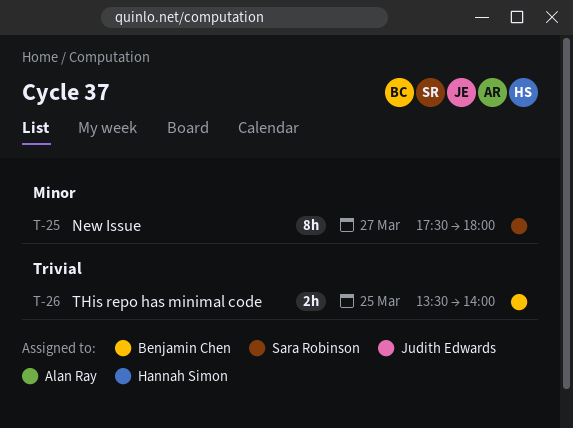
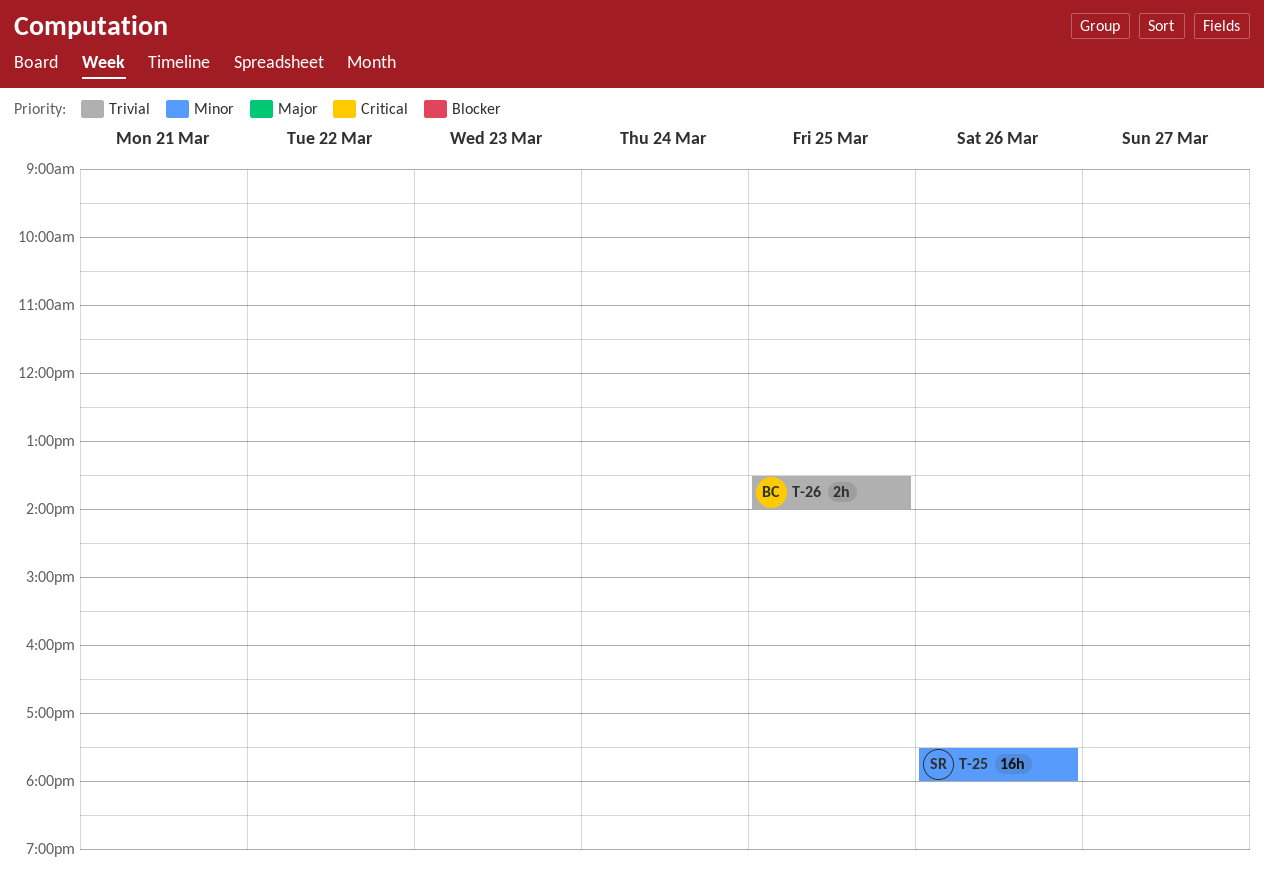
T-25, estimate: 8h -> 16h
T-25, day: Mar 27 -> Mar 26

